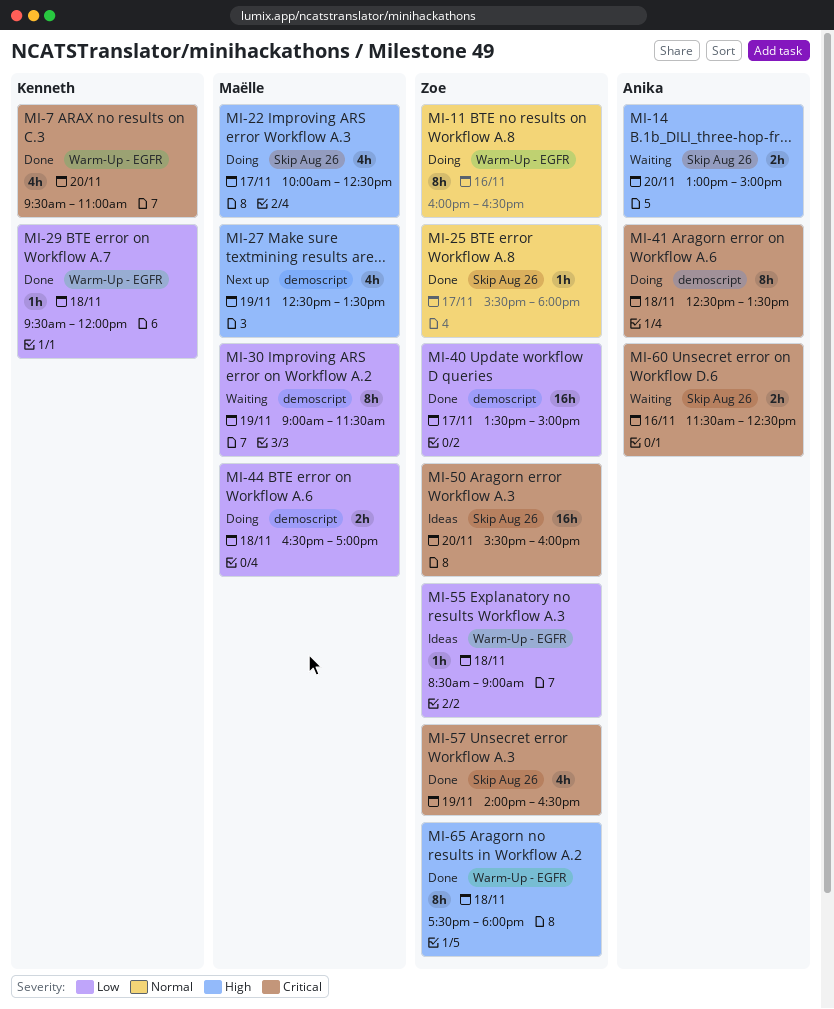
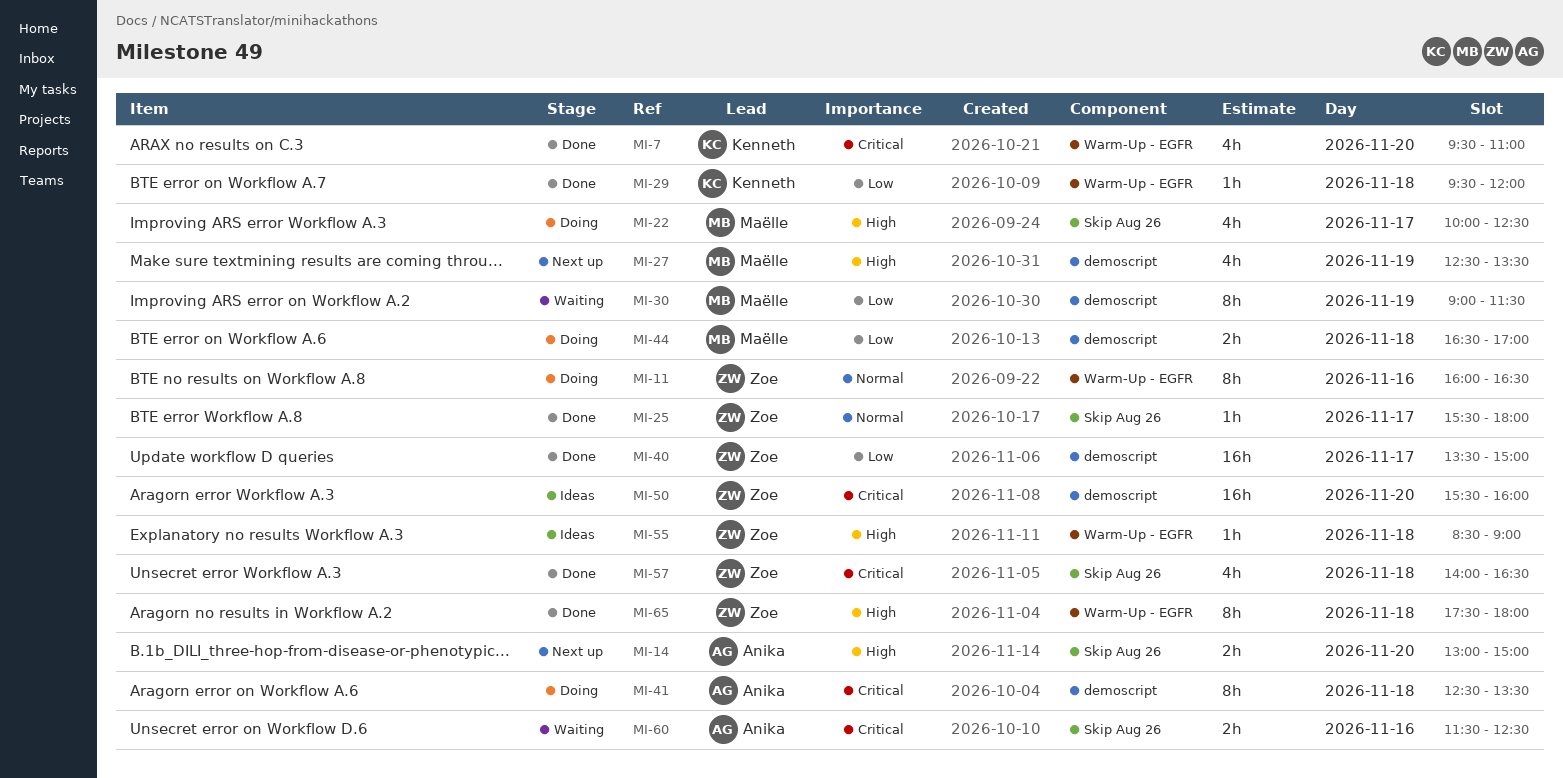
MI-14, status: Waiting -> Next up
MI-50, label: Skip Aug 26 -> demoscript
MI-55, priority: Low -> High
MI-57, day: Nov 19 -> Nov 18

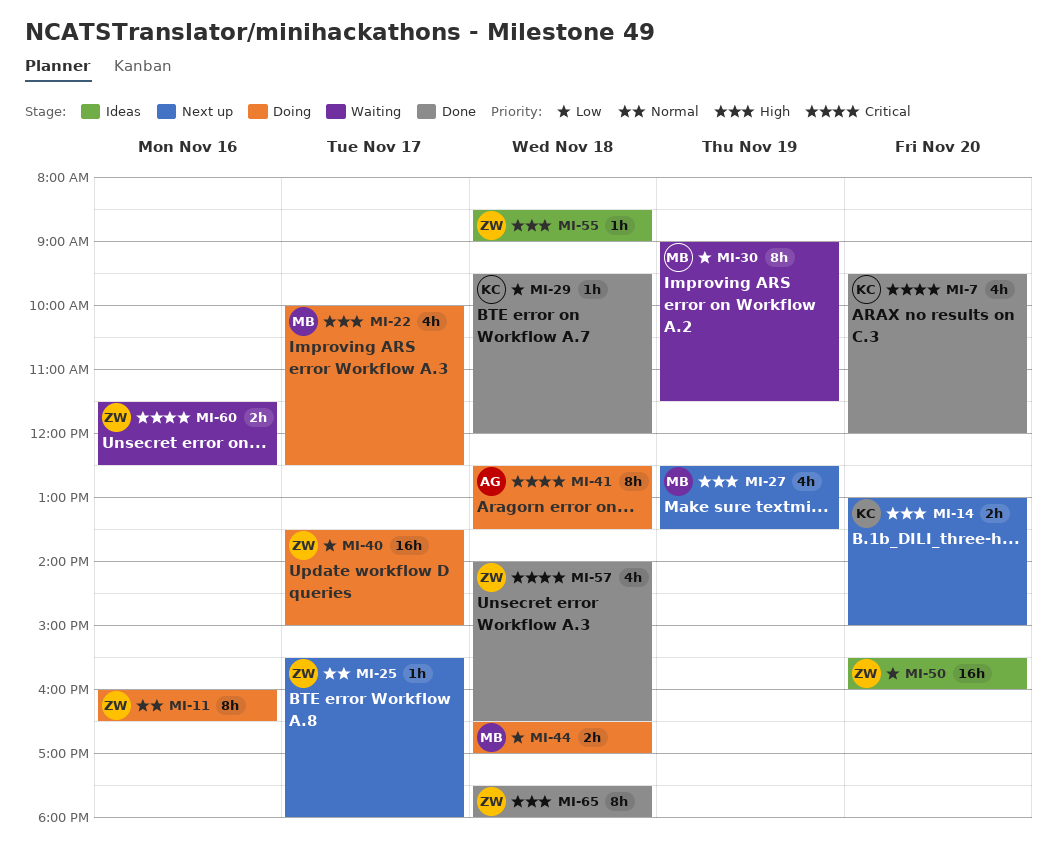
MI-7, ends: 11:00 -> 12:00
MI-14, owner: Anika -> Kenneth
MI-25, status: Done -> Next up
MI-40, status: Done -> Doing
MI-50, priority: Critical -> Low
MI-60, owner: Anika -> Zoe

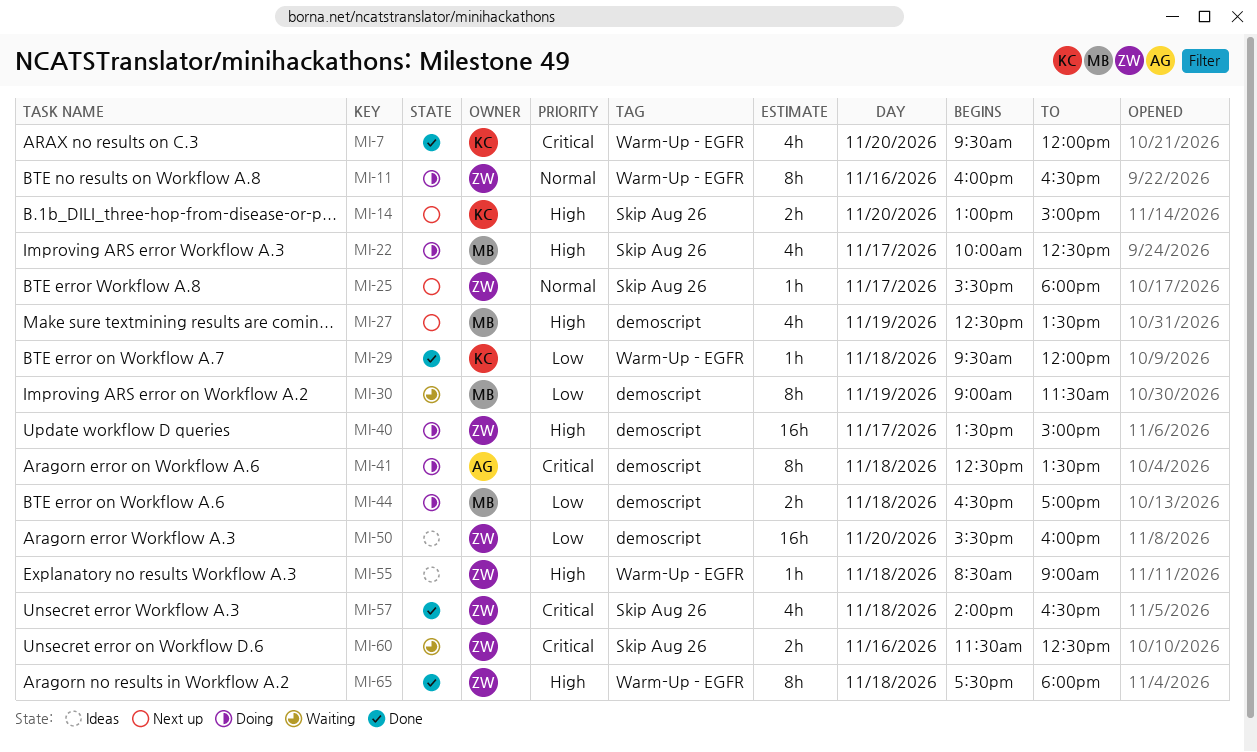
MI-40, priority: Low -> High

